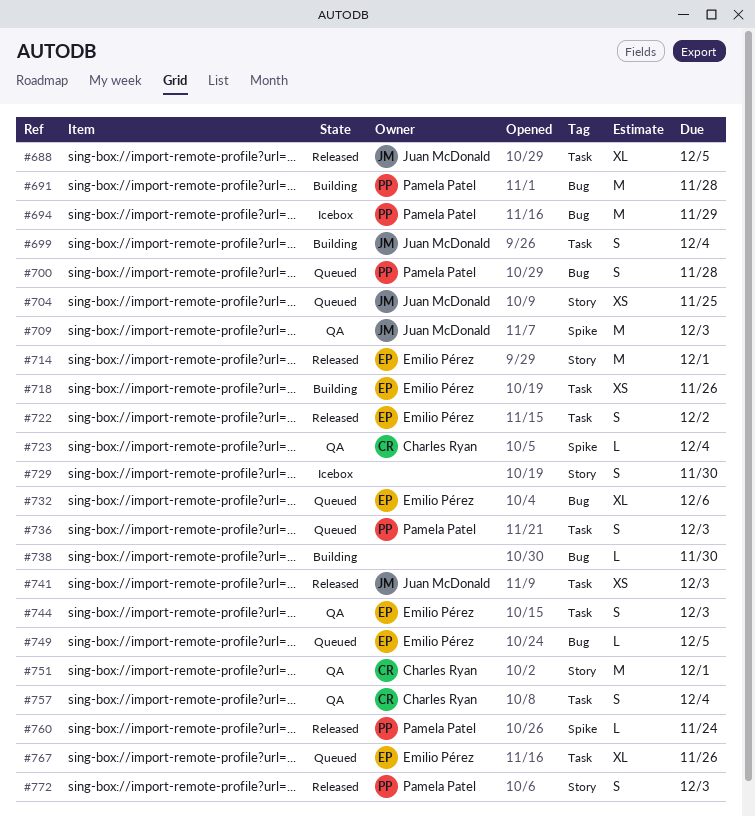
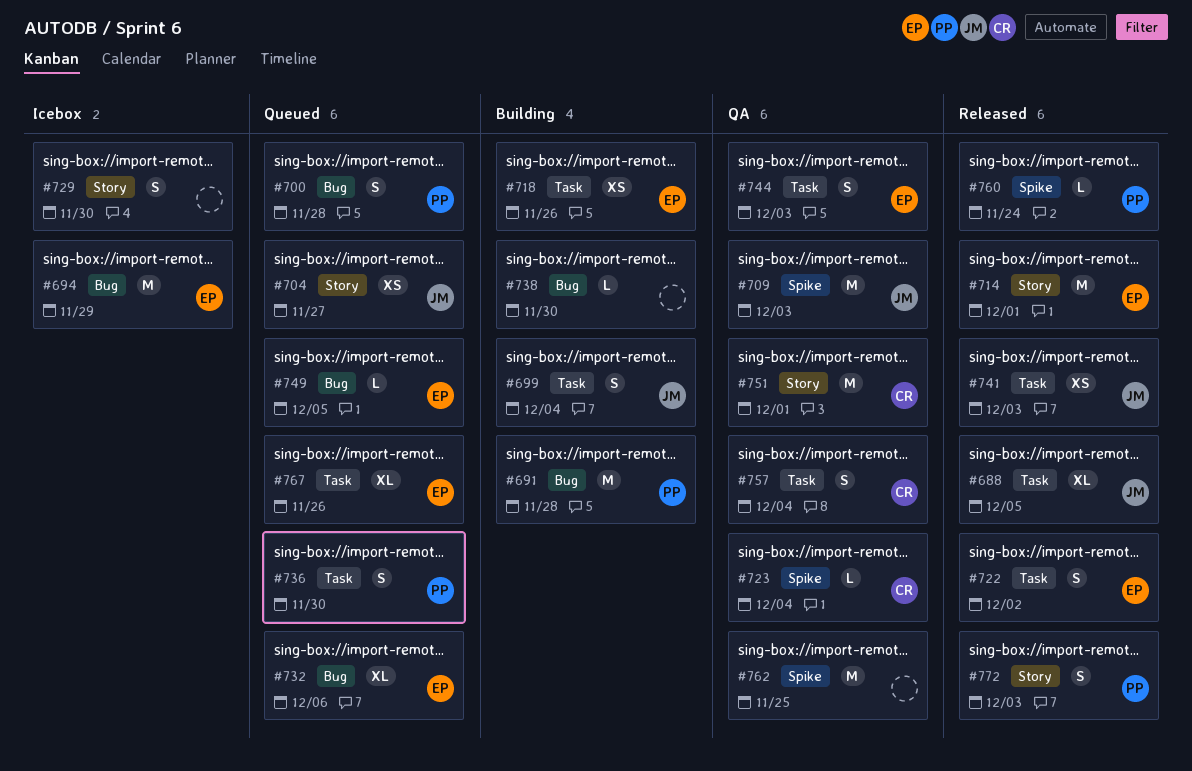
#694, owner: Pamela Patel -> Emilio Pérez
#704, due: Nov 25 -> Nov 27
#736, due: Dec 3 -> Nov 30
#762: none -> present

